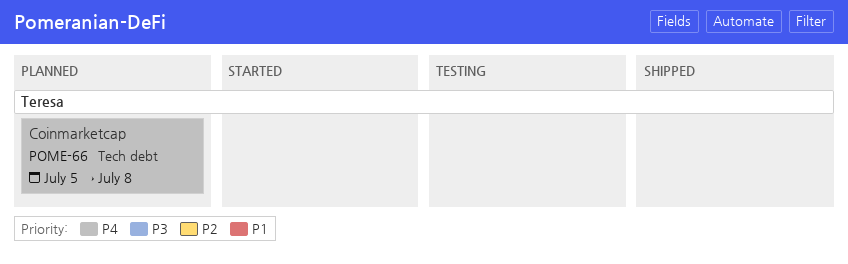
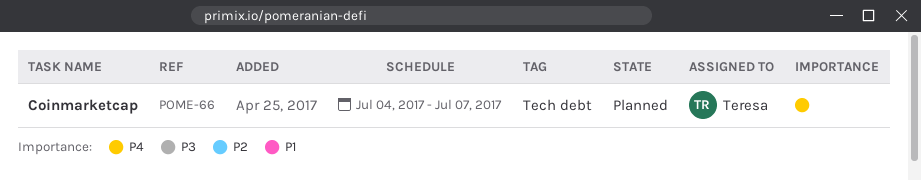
POME-66, start: Jul 5 -> Jul 4
POME-66, due: Jul 8 -> Jul 7

